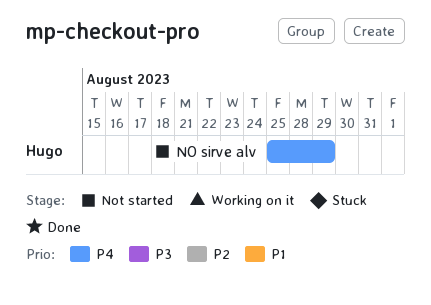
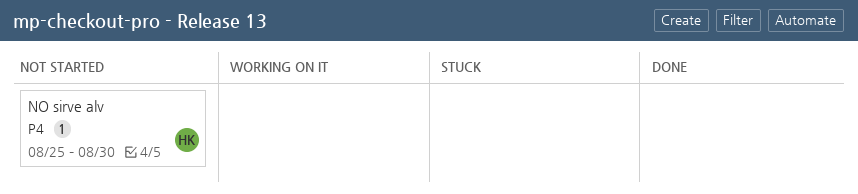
NO sirve alv, due: Aug 29 -> Aug 30

